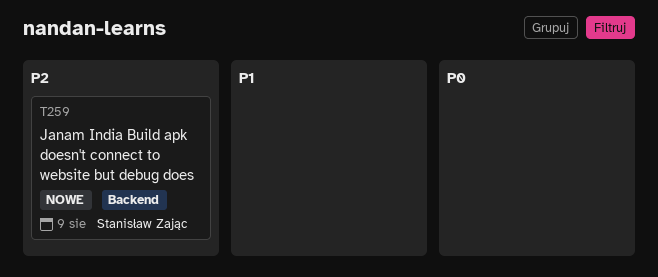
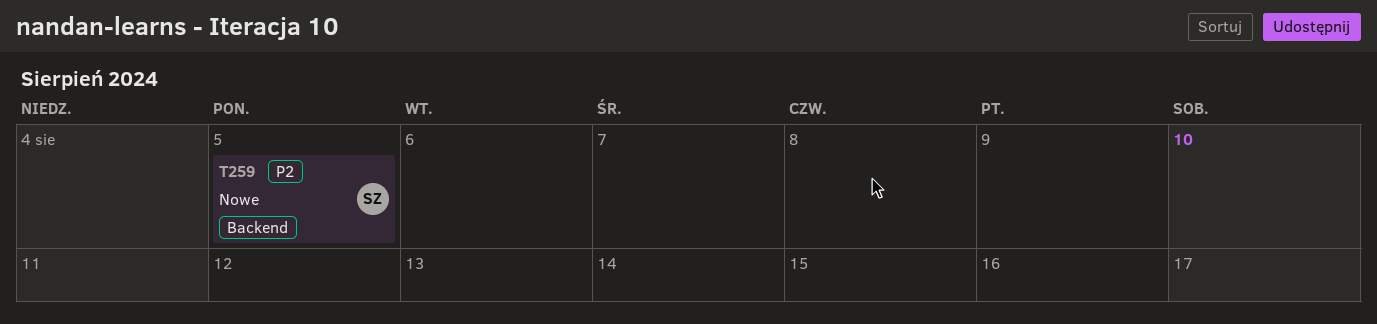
T259, due: Aug 9 -> Aug 5

